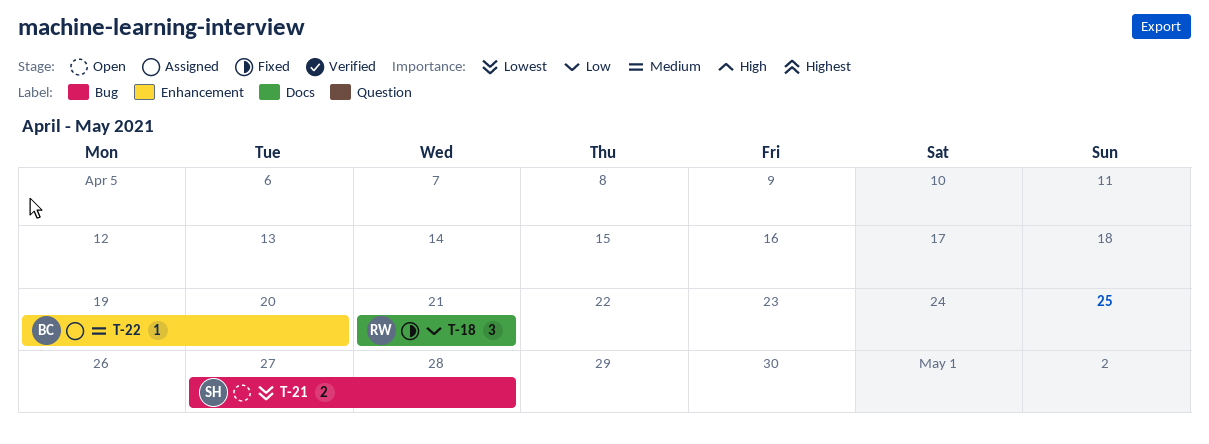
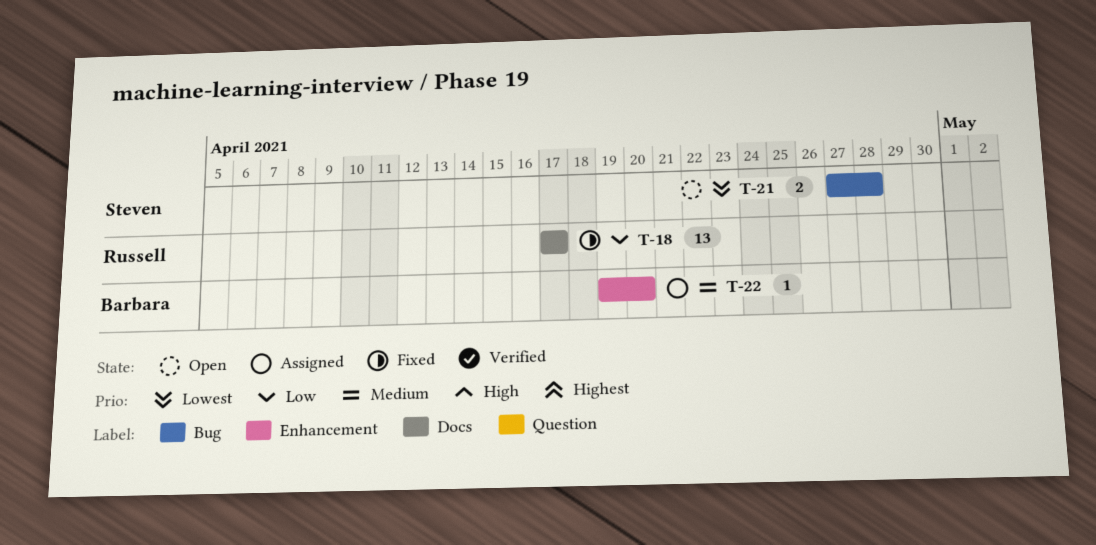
T-18, estimate: 3 -> 13
T-18, start: Apr 21 -> Apr 17
T-18, due: Apr 21 -> Apr 17

